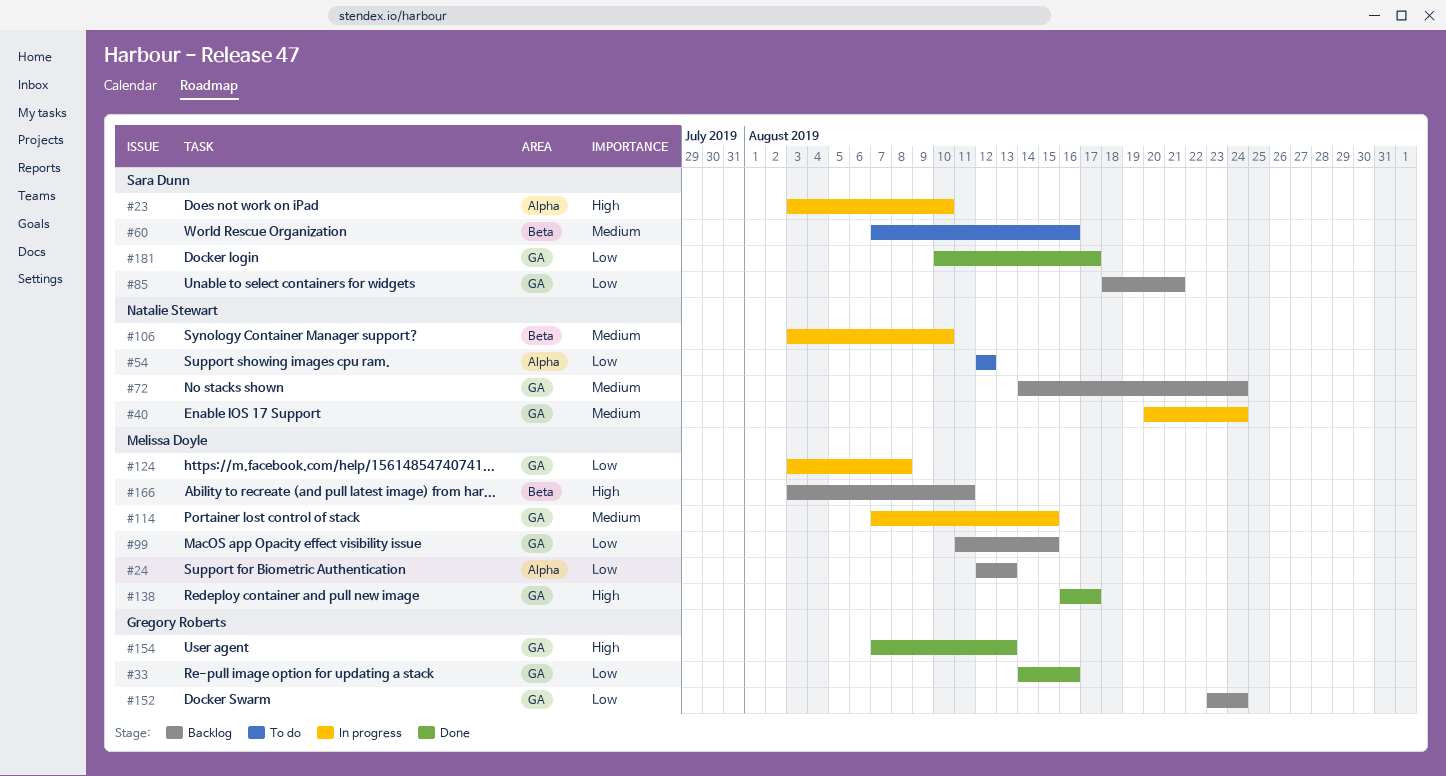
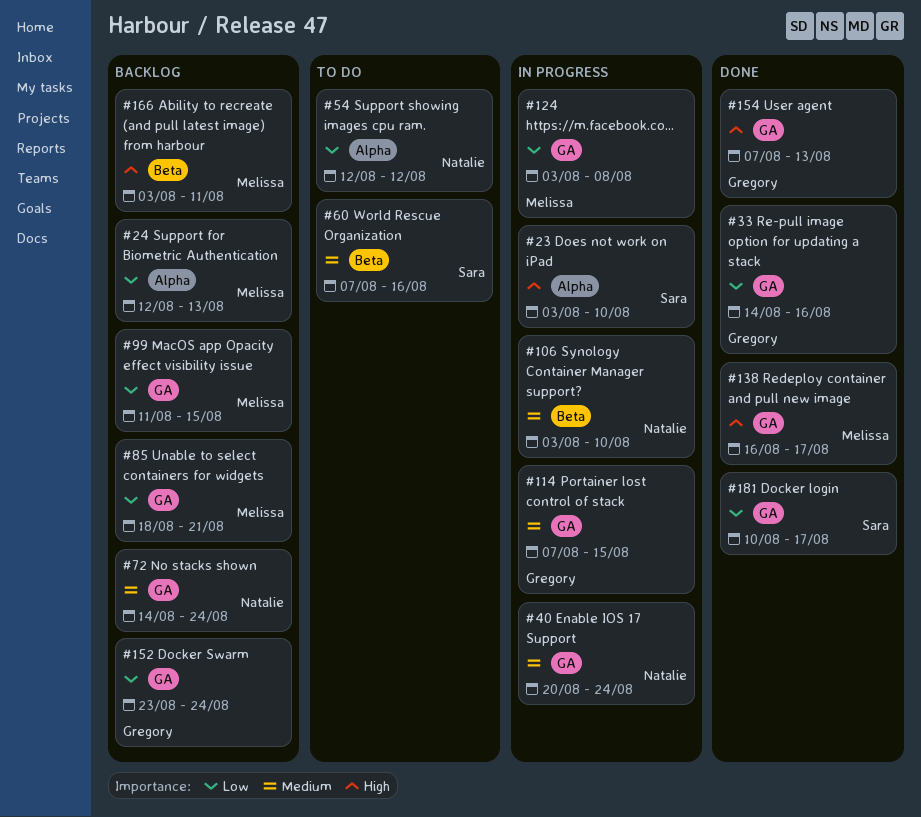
#85, owner: Sara Dunn -> Melissa Doyle
#114, owner: Melissa Doyle -> Gregory Roberts

